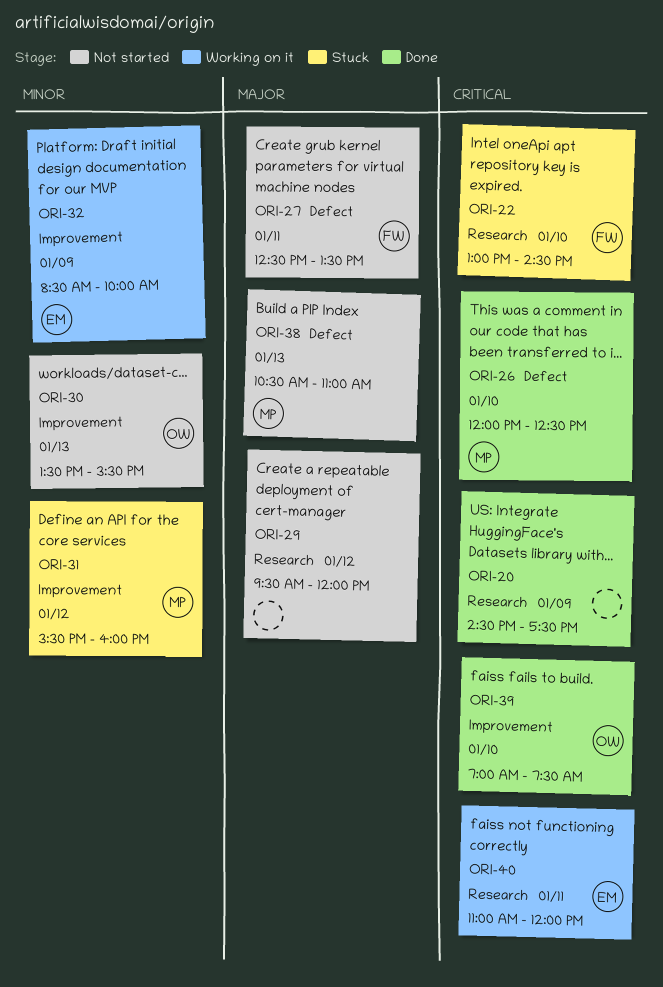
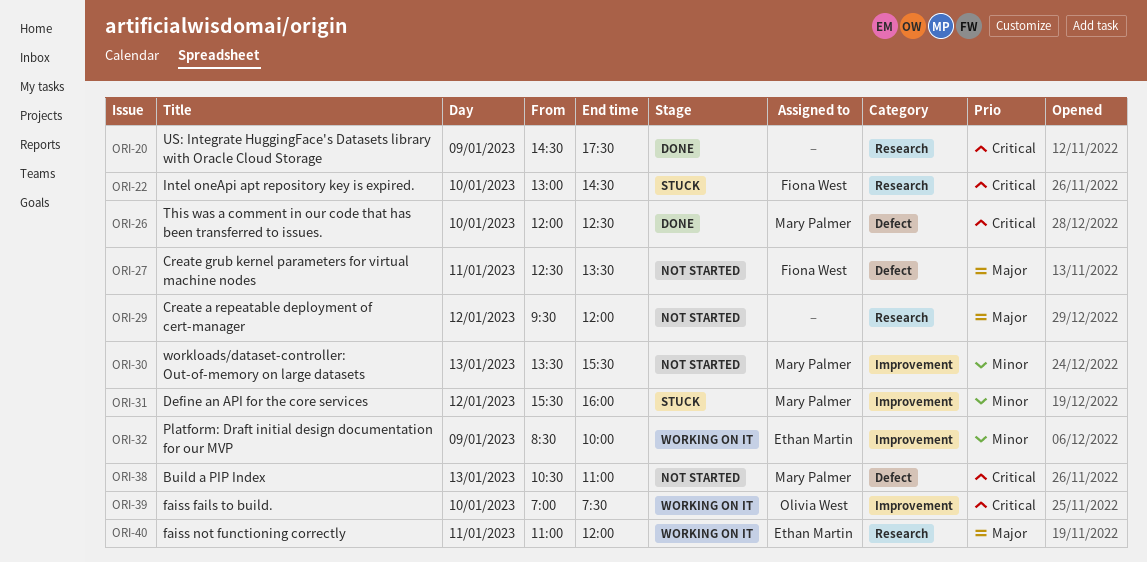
ORI-30, owner: Olivia West -> Mary Palmer
ORI-38, priority: Major -> Critical
ORI-39, status: Done -> Working on it
ORI-40, priority: Critical -> Major

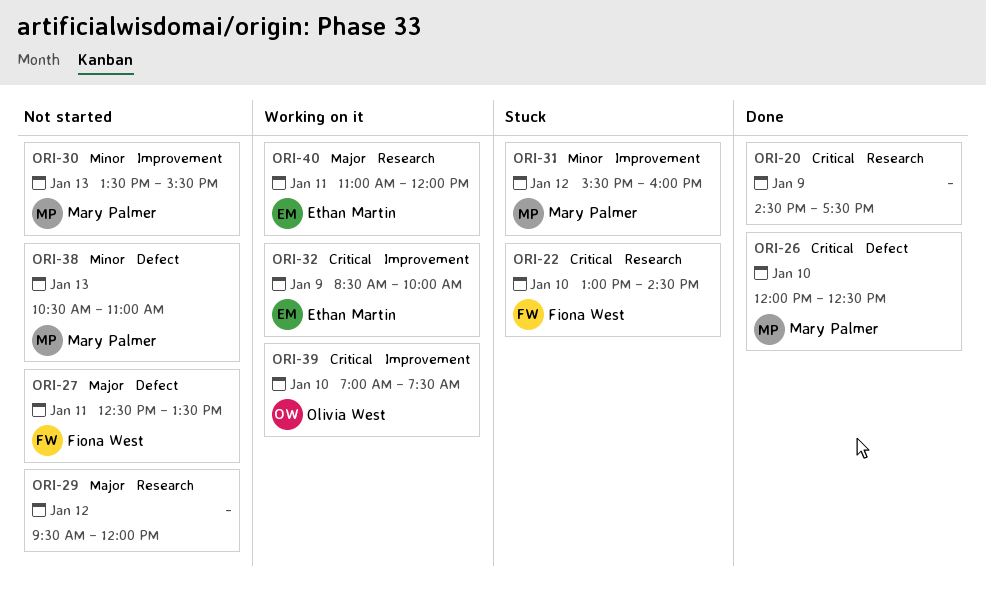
ORI-32, priority: Minor -> Critical
ORI-38, priority: Critical -> Minor

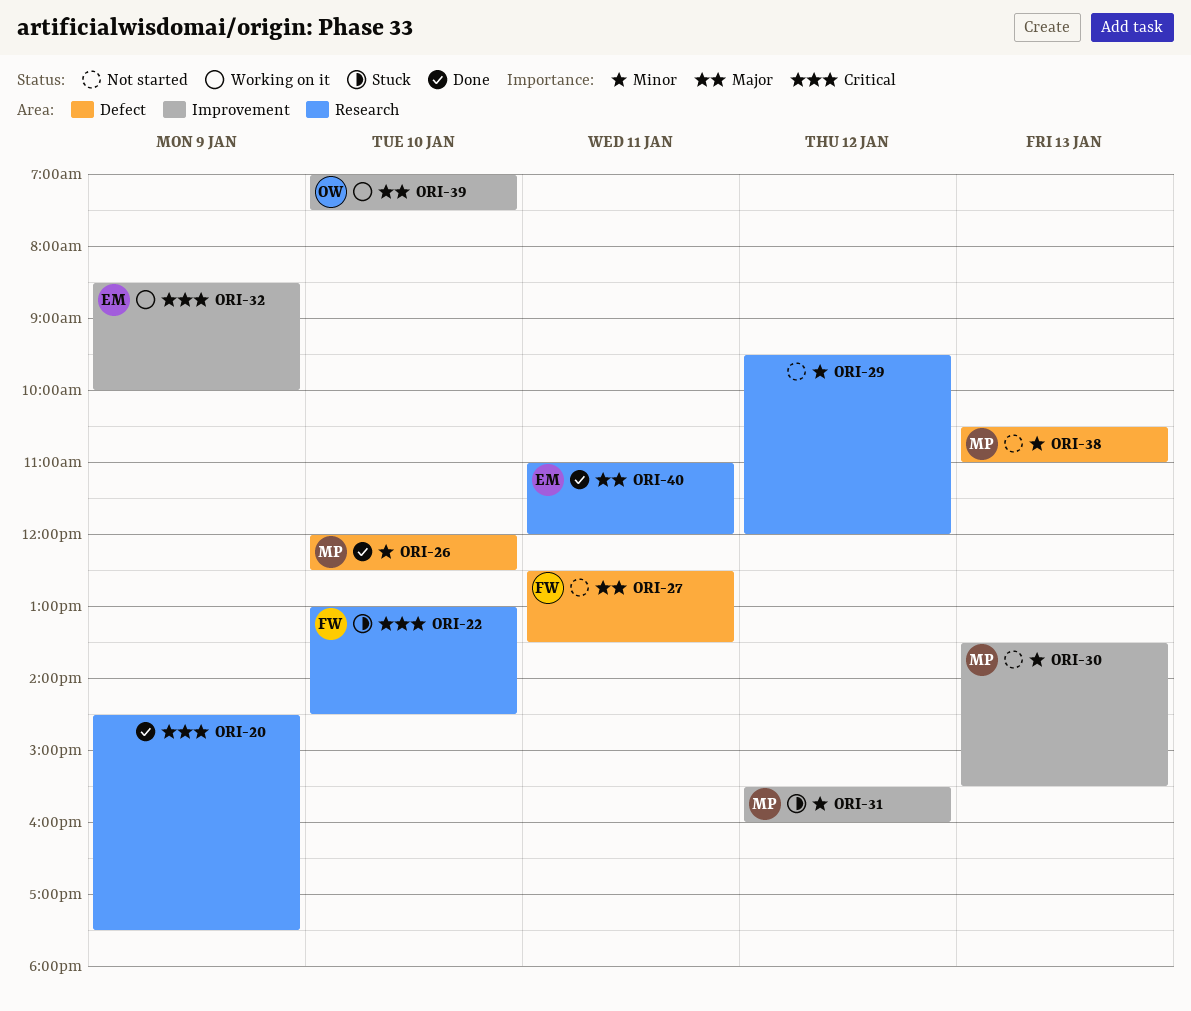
ORI-26, priority: Critical -> Minor
ORI-29, priority: Major -> Minor
ORI-39, priority: Critical -> Major
ORI-40, status: Working on it -> Done

